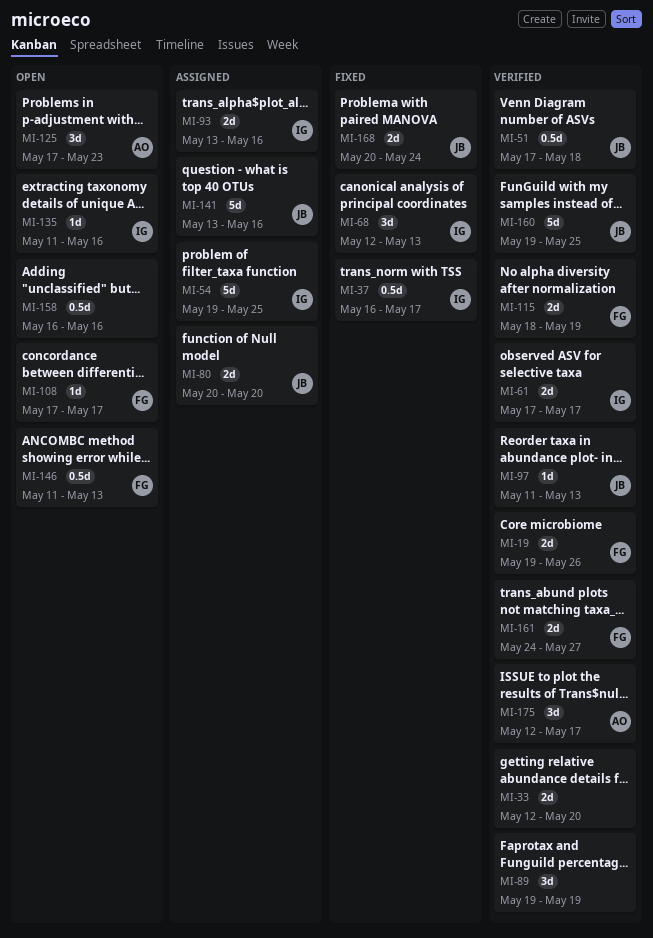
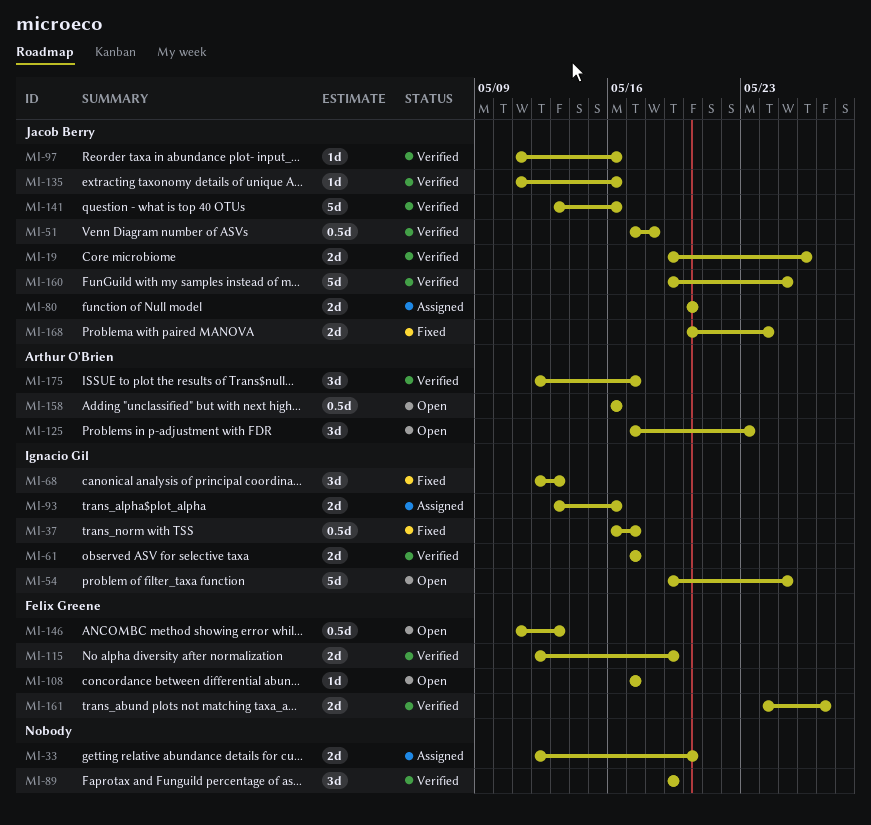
MI-19, owner: Felix Greene -> Jacob Berry
MI-33, status: Verified -> Assigned
MI-54, status: Assigned -> Open
MI-97, due: May 13 -> May 16
MI-115, start: May 18 -> May 12
MI-135, status: Open -> Verified
MI-135, owner: Ignacio Gil -> Jacob Berry
MI-141, status: Assigned -> Verified
MI-158, owner: none -> Arthur O'Brien

